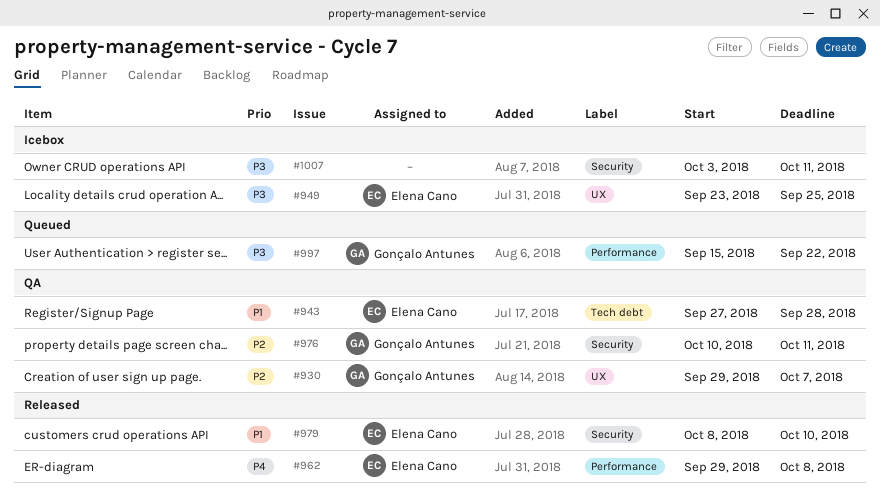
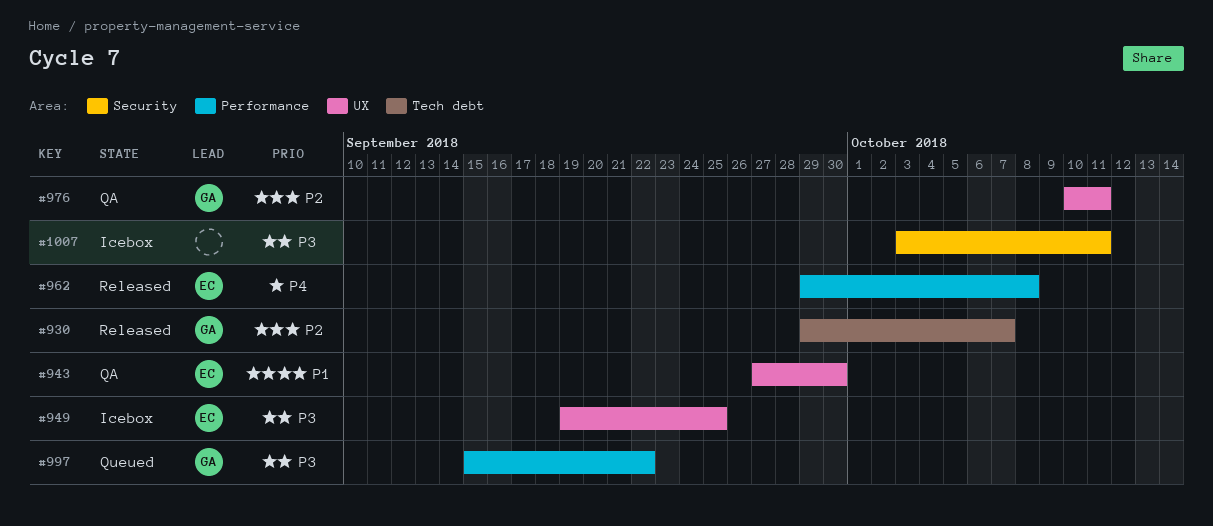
#930, status: QA -> Released
#930, label: UX -> Tech debt
#943, label: Tech debt -> UX
#943, due: Sep 28 -> Sep 30
#949, start: Sep 23 -> Sep 19
#976, label: Security -> UX
#979: present -> none

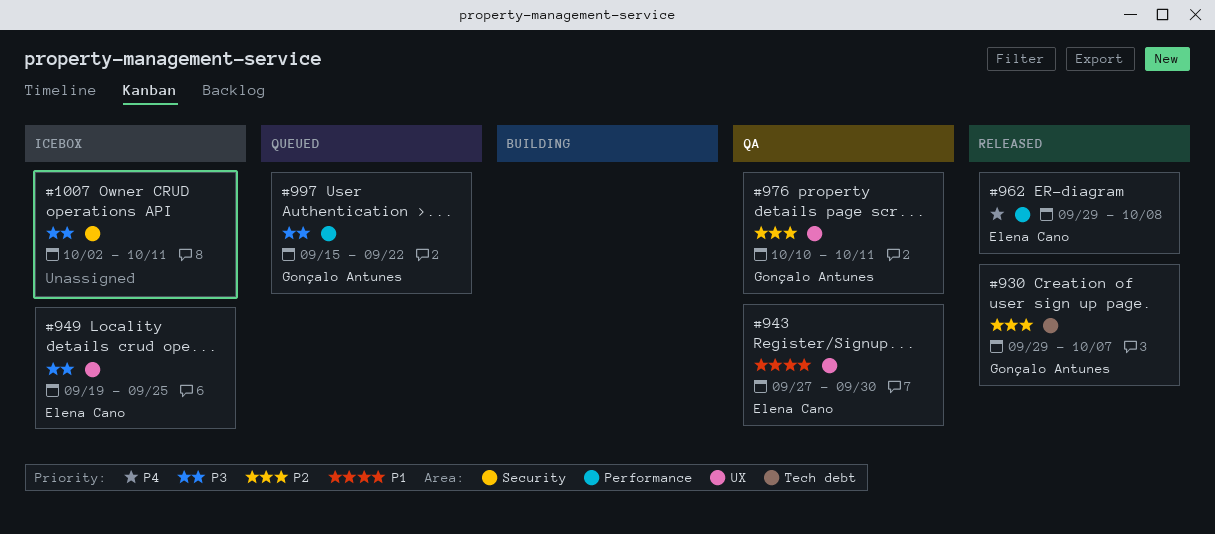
#1007, start: Oct 3 -> Oct 2

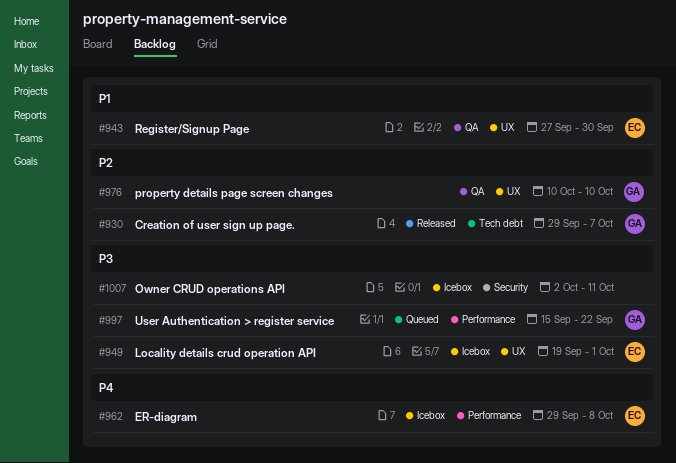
#949, due: Sep 25 -> Oct 1
#962, status: Released -> Icebox
#976, due: Oct 11 -> Oct 10

